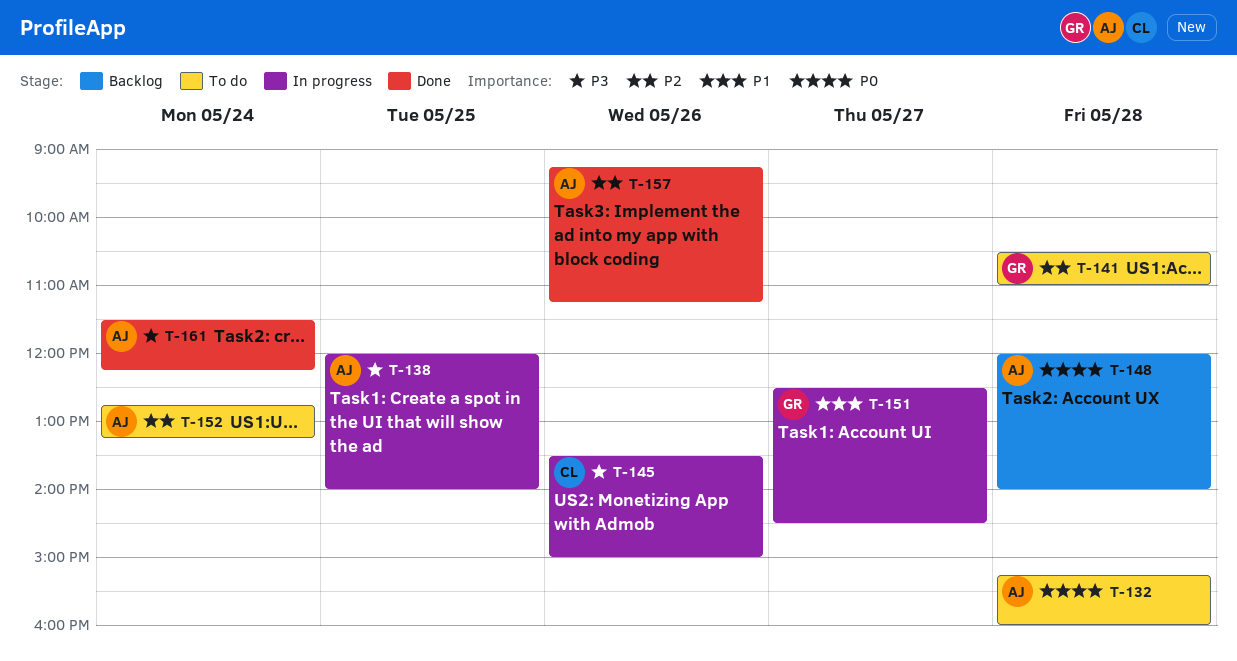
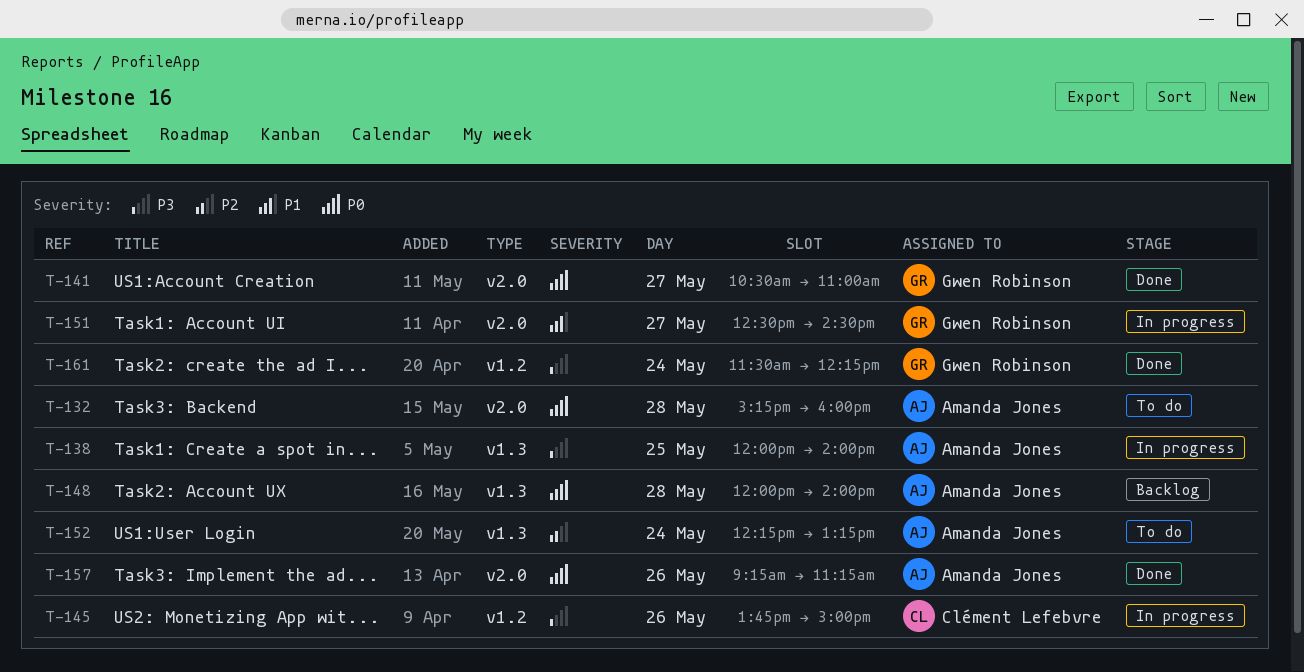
T-141, status: To do -> Done
T-141, priority: P2 -> P0
T-141, day: May 28 -> May 27
T-145, begins: 13:30 -> 13:45
T-152, begins: 12:45 -> 12:15
T-157, priority: P2 -> P0
T-161, owner: Amanda Jones -> Gwen Robinson

